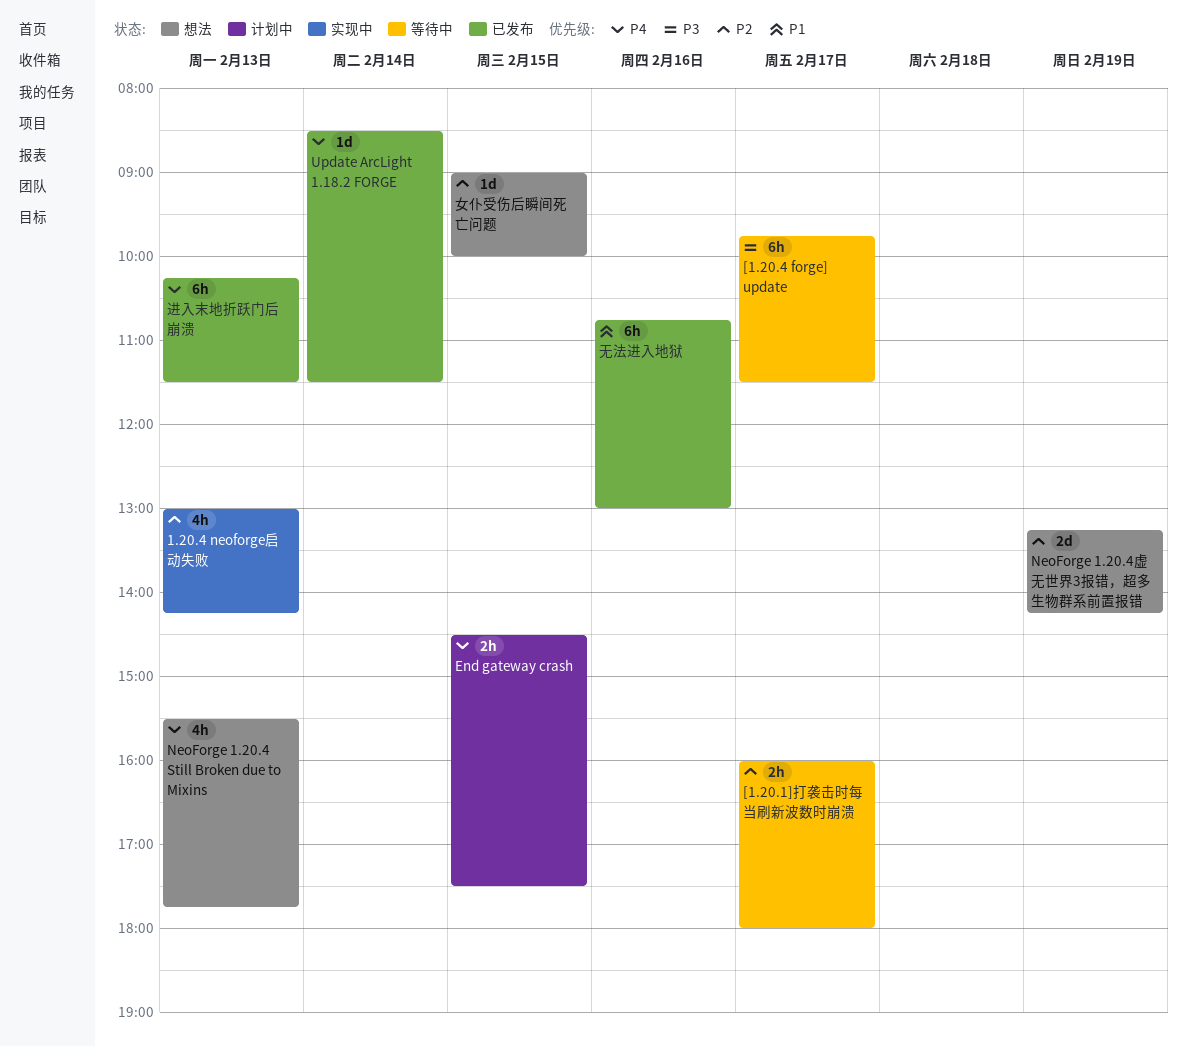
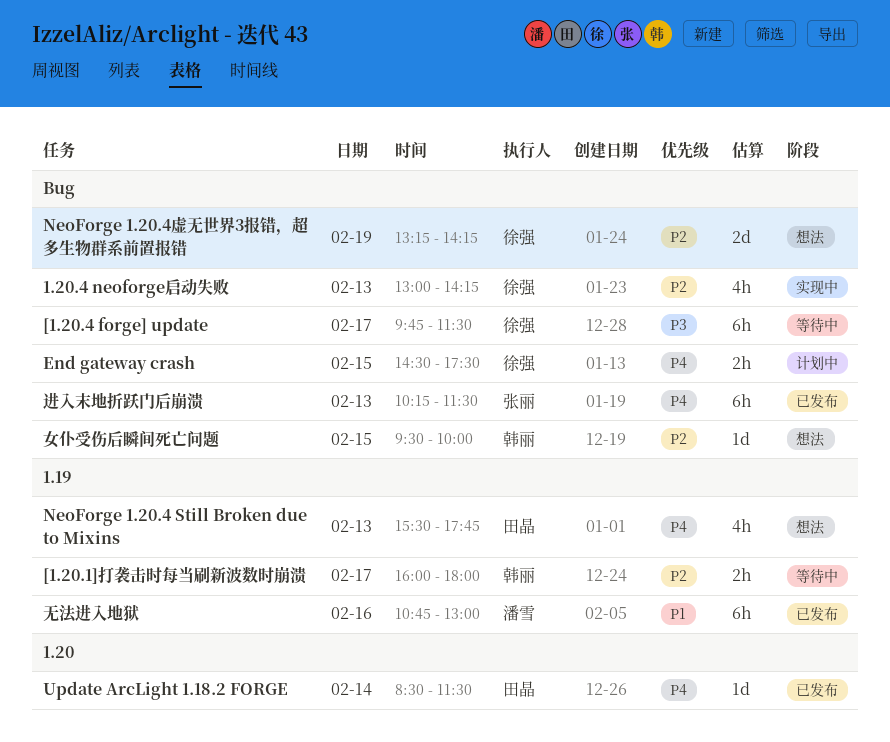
女仆受伤后瞬间死亡问题, begins: 09:00 -> 09:30

